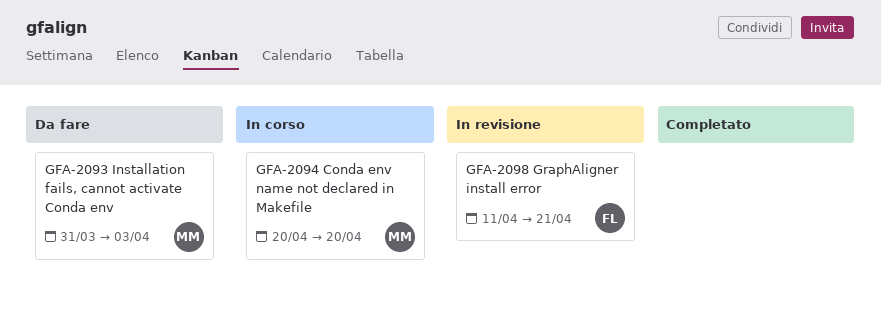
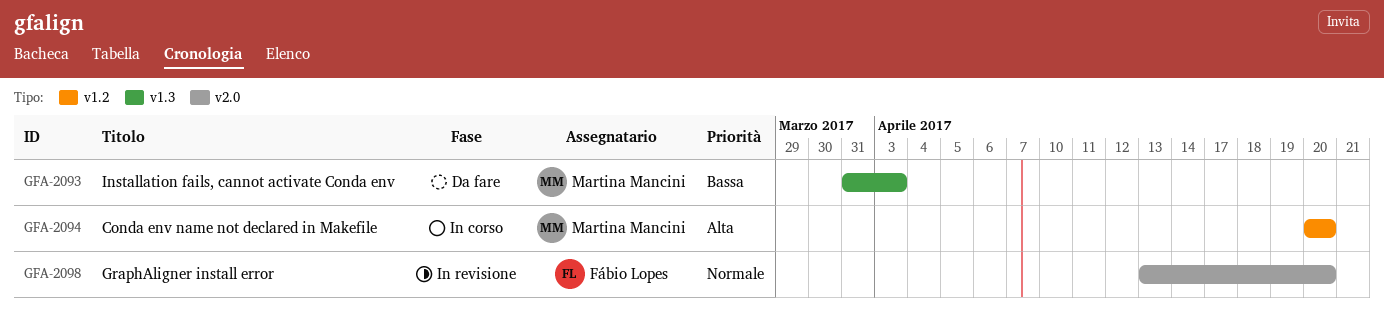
GFA-2098, start: Apr 11 -> Apr 13
GFA-2098, due: Apr 21 -> Apr 20

